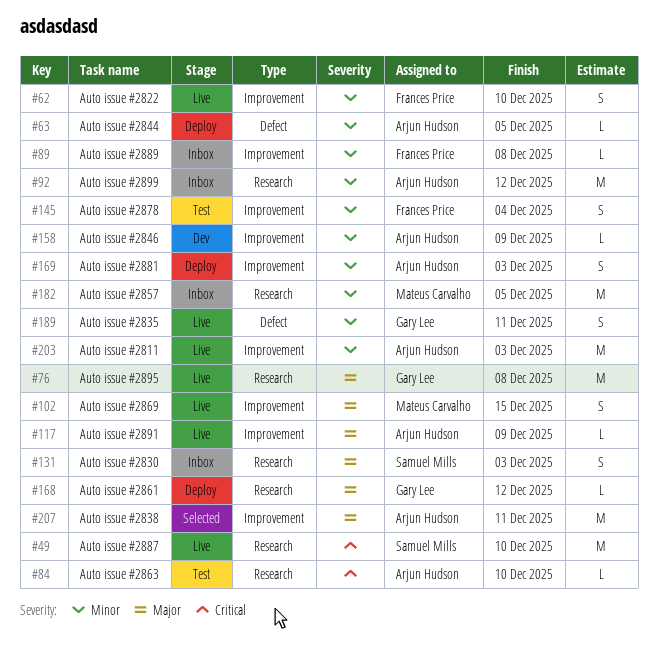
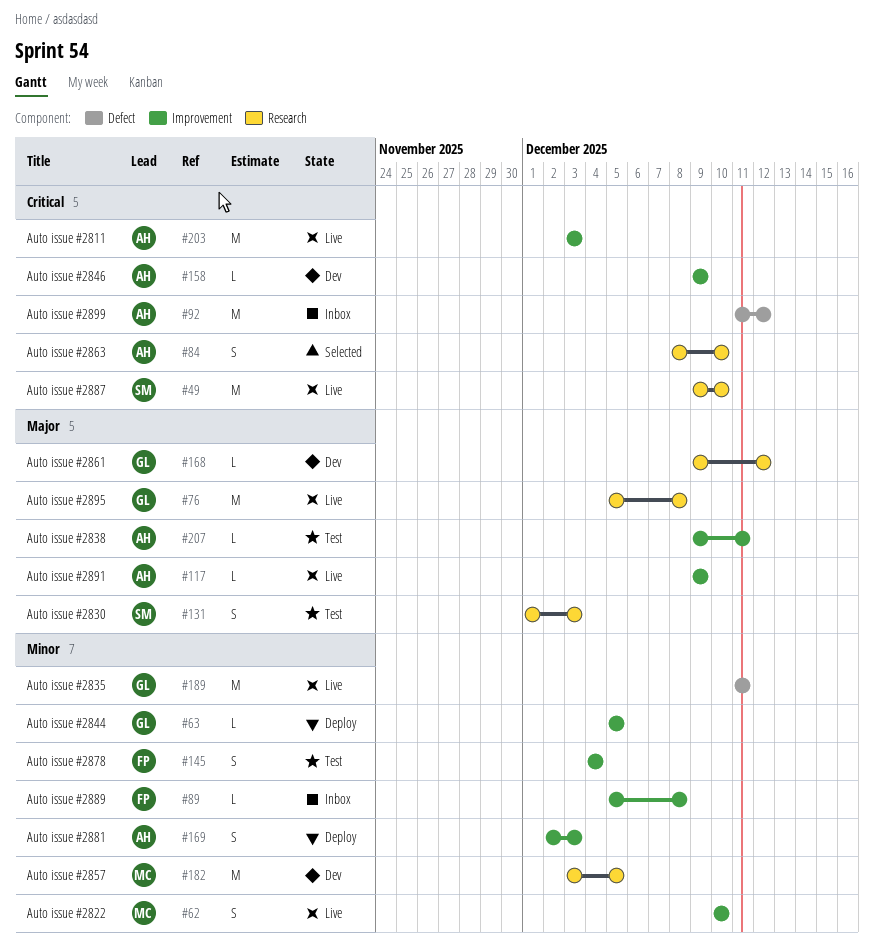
#62, owner: Frances Price -> Mateus Carvalho
#63, owner: Arjun Hudson -> Gary Lee
#63, label: Defect -> Improvement
#84, status: Test -> Selected
#84, estimate: L -> S
#92, priority: Minor -> Critical
#92, label: Research -> Defect
#102: present -> none
#131, status: Inbox -> Test
#158, priority: Minor -> Critical
#168, status: Deploy -> Dev
#182, status: Inbox -> Dev
#189, estimate: S -> M
#203, priority: Minor -> Critical
#207, status: Selected -> Test
#207, estimate: M -> L

